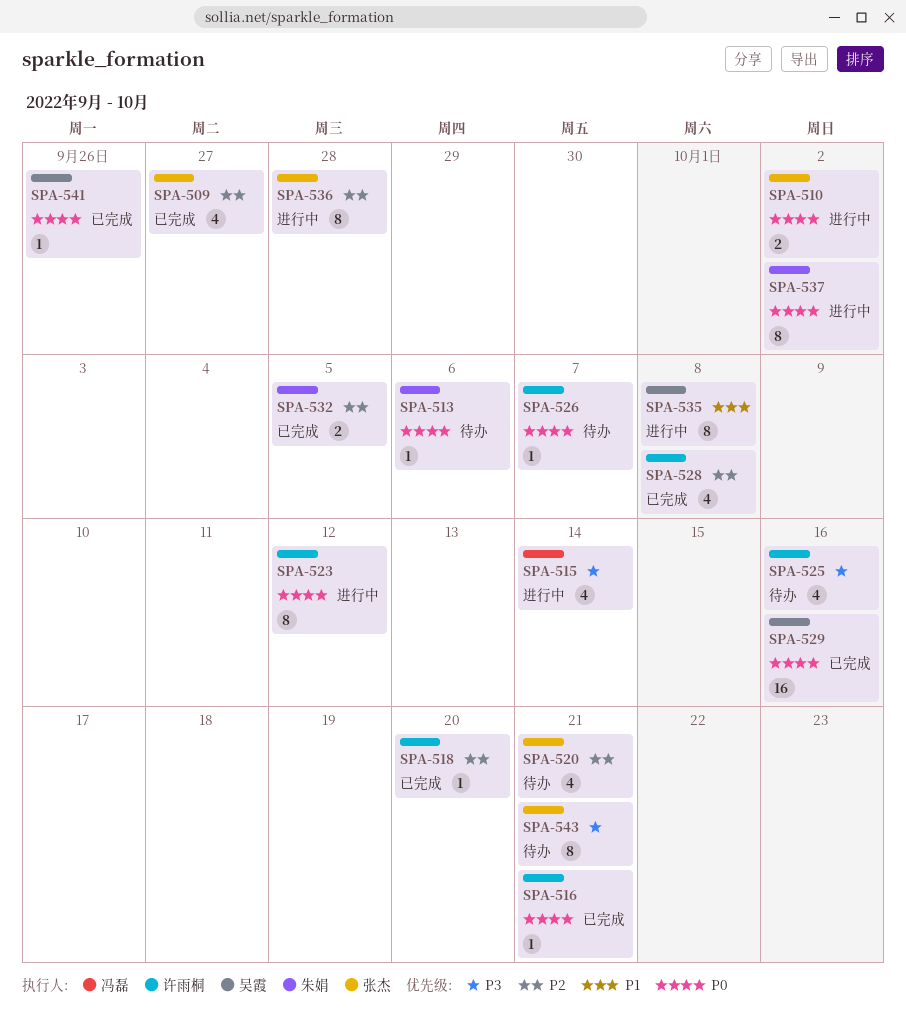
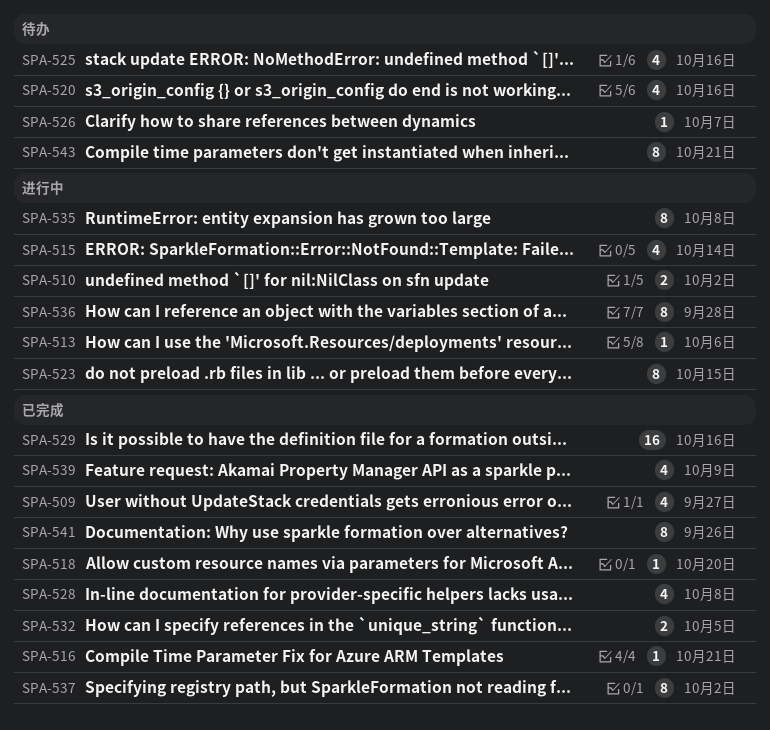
SPA-513, status: 待办 -> 进行中
SPA-520, due: Oct 21 -> Oct 16
SPA-523, due: Oct 12 -> Oct 15
SPA-537, status: 进行中 -> 已完成
SPA-539: none -> present
SPA-541, estimate: 1 -> 8

